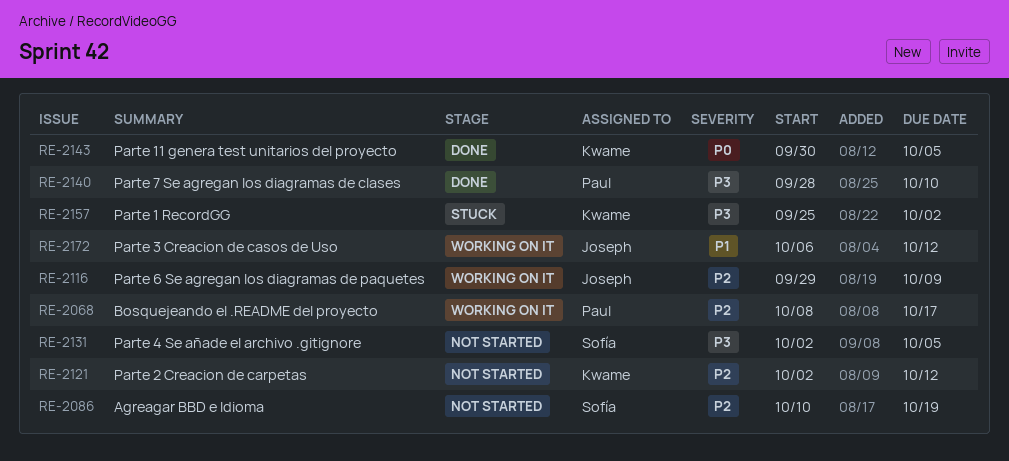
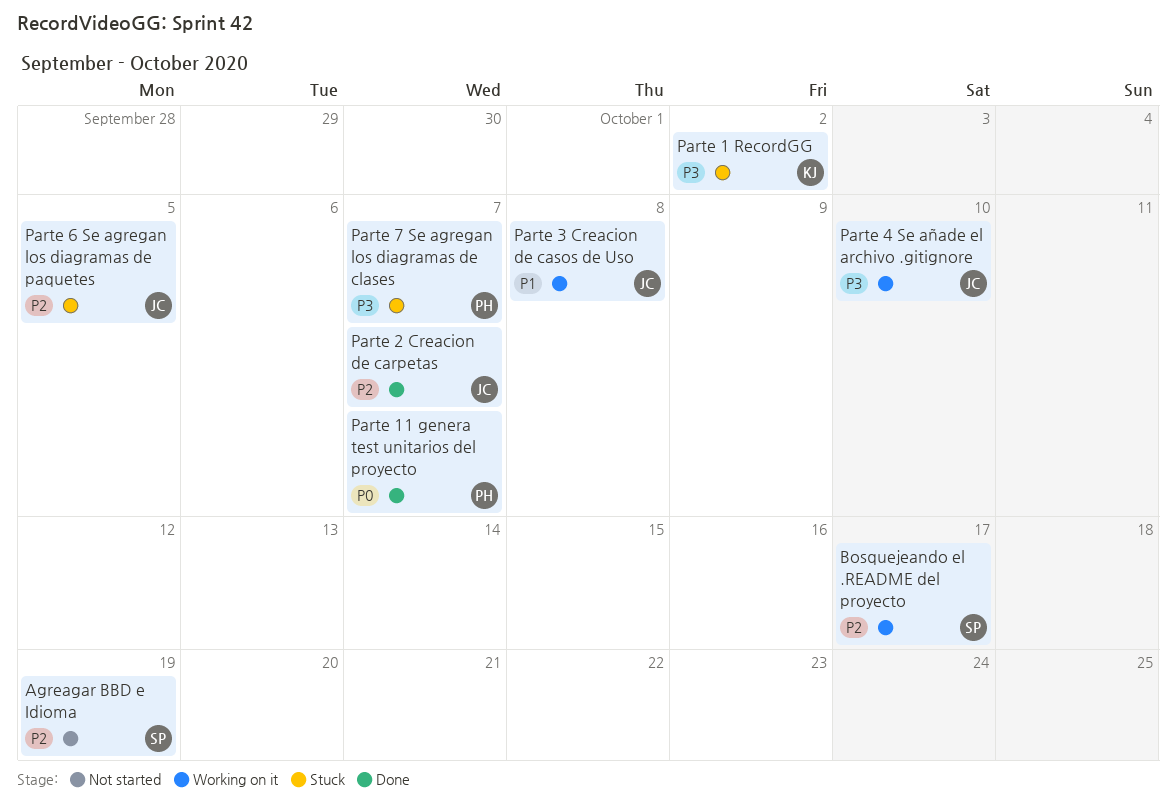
Bosquejeando el .README del proyecto, owner: Paul -> Sofía
Parte 11 genera test unitarios del proyecto, owner: Kwame -> Paul
Parte 11 genera test unitarios del proyecto, due: Oct 5 -> Oct 7
Parte 2 Creacion de carpetas, status: Not started -> Done
Parte 2 Creacion de carpetas, owner: Kwame -> Joseph
Parte 2 Creacion de carpetas, due: Oct 12 -> Oct 7
Parte 3 Creacion de casos de Uso, due: Oct 12 -> Oct 8
Parte 4 Se añade el archivo .gitignore, status: Not started -> Working on it
Parte 4 Se añade el archivo .gitignore, owner: Sofía -> Joseph
Parte 4 Se añade el archivo .gitignore, due: Oct 5 -> Oct 10
Parte 6 Se agregan los diagramas de paquetes, status: Working on it -> Stuck
Parte 6 Se agregan los diagramas de paquetes, due: Oct 9 -> Oct 5
Parte 7 Se agregan los diagramas de clases, status: Done -> Stuck
Parte 7 Se agregan los diagramas de clases, due: Oct 10 -> Oct 7

